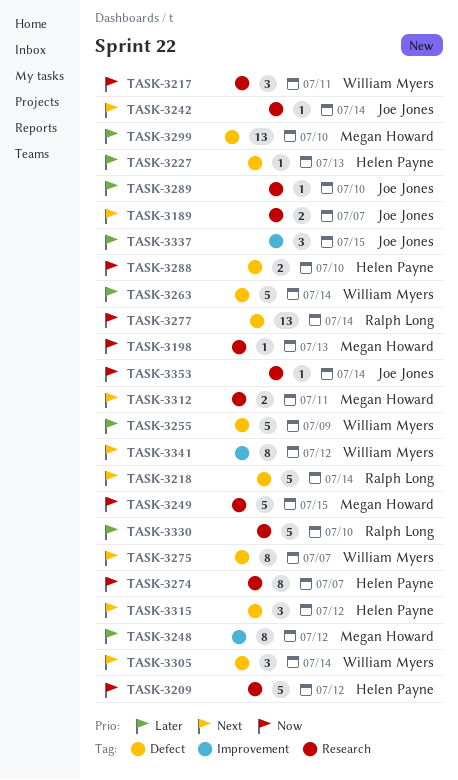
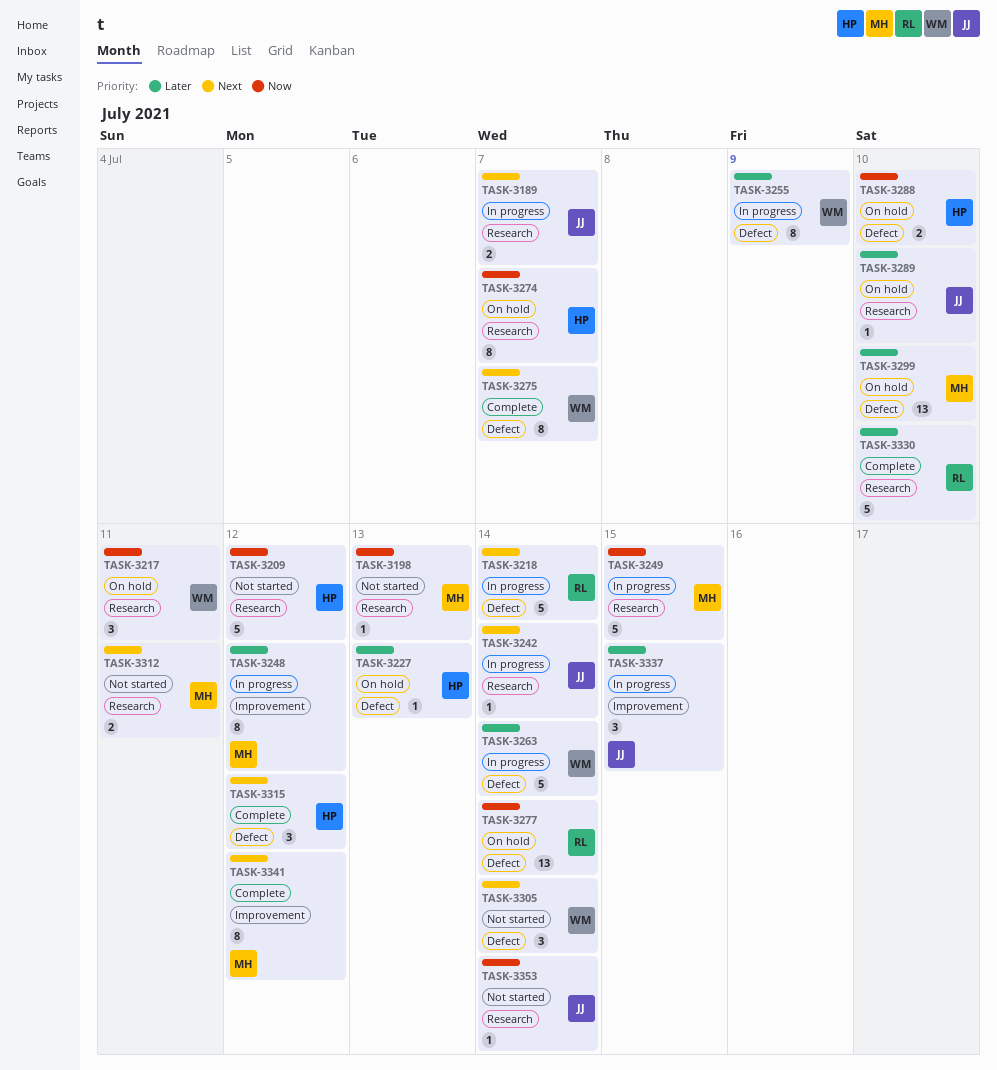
TASK-3255, estimate: 5 -> 8
TASK-3341, owner: William Myers -> Megan Howard

